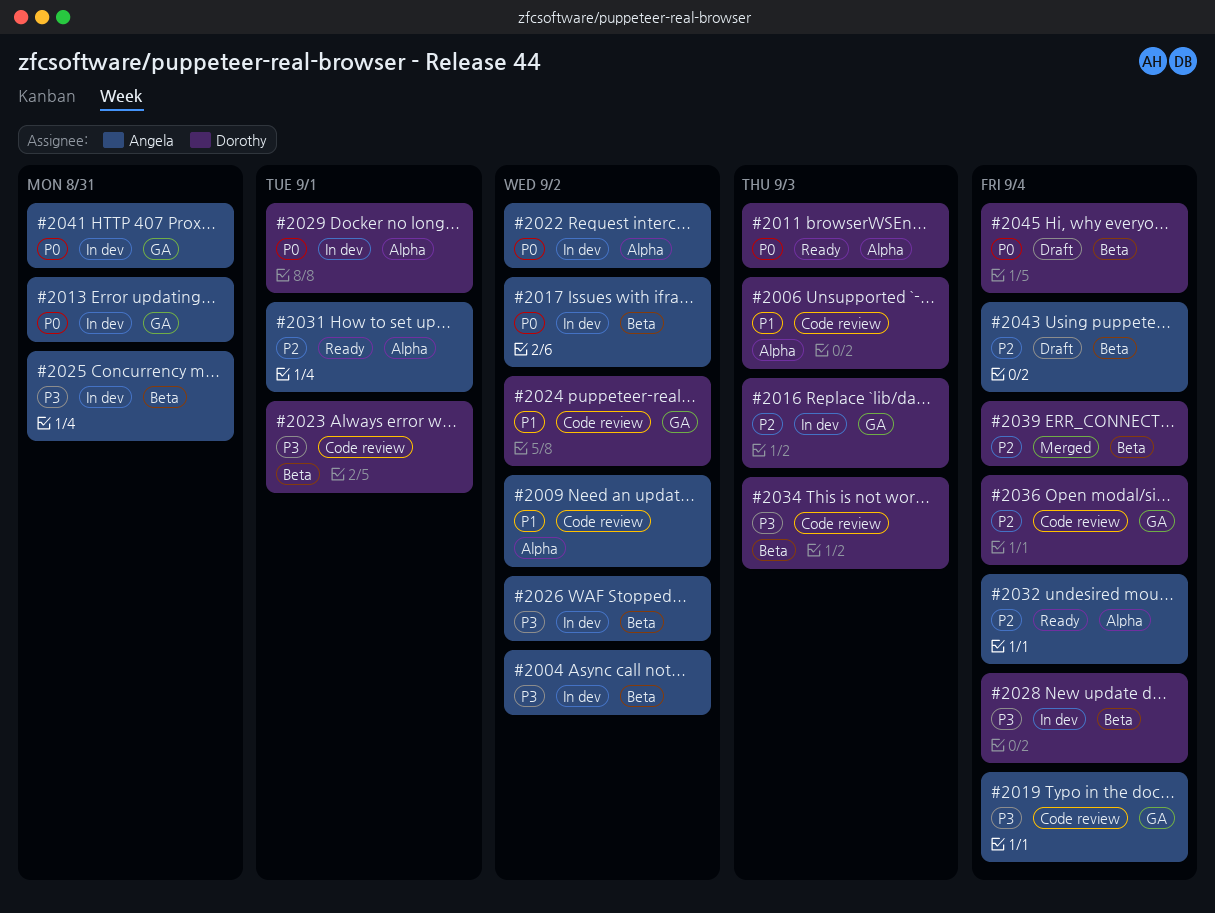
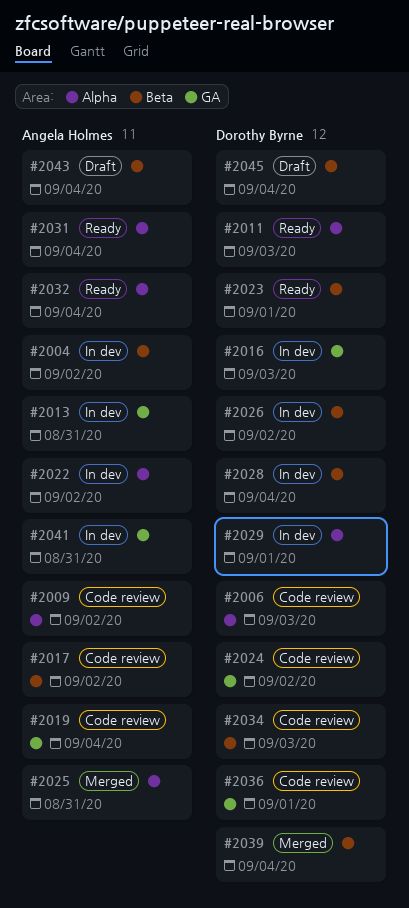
#2017, status: In dev -> Code review
#2023, status: Code review -> Ready
#2025, status: In dev -> Merged
#2025, label: Beta -> Alpha
#2026, owner: Angela Holmes -> Dorothy Byrne
#2031, due: Sep 1 -> Sep 4
#2036, due: Sep 4 -> Sep 1

